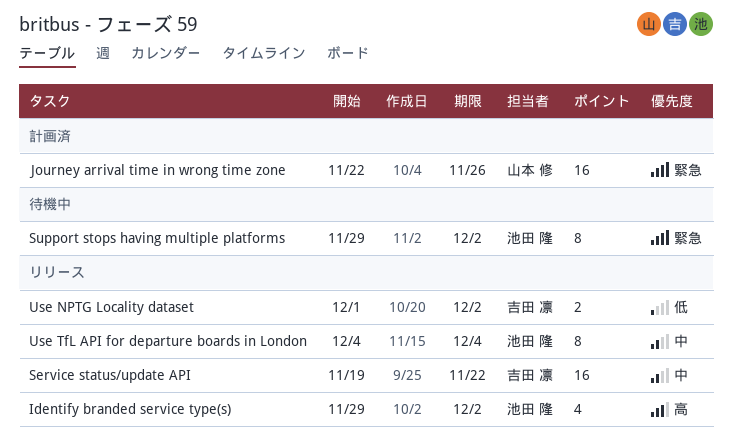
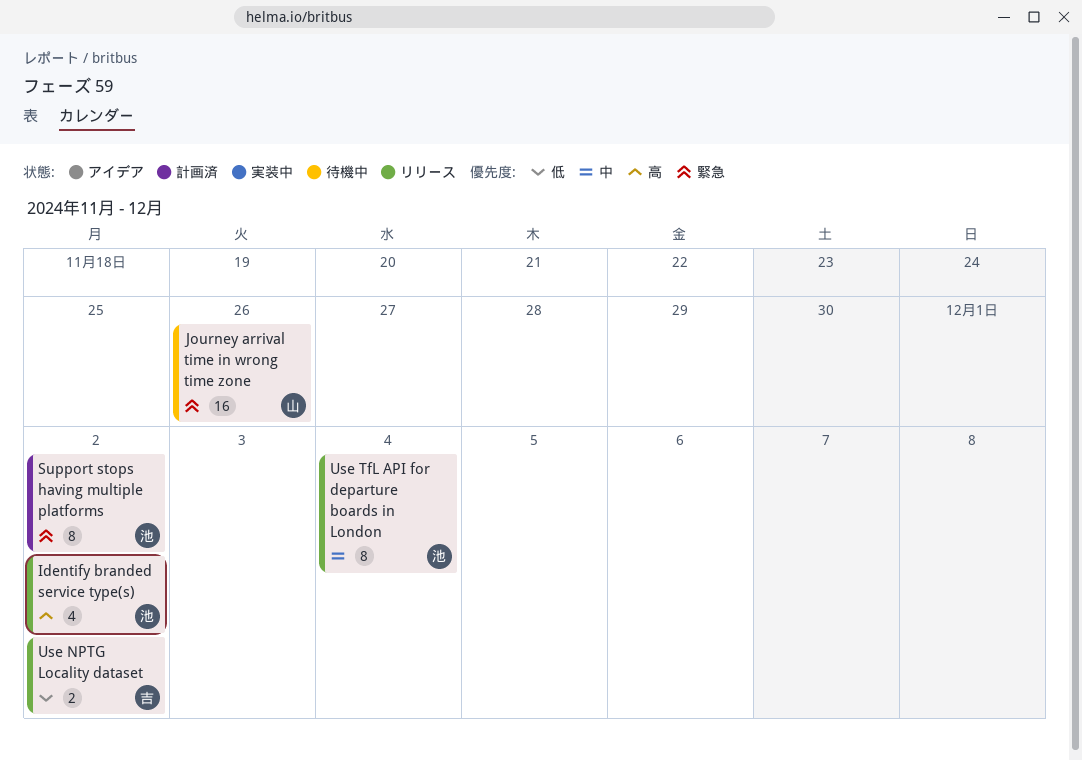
Journey arrival time in wrong time zone, status: 計画済 -> 待機中
Service status/update API: present -> none
Support stops having multiple platforms, status: 待機中 -> 計画済

